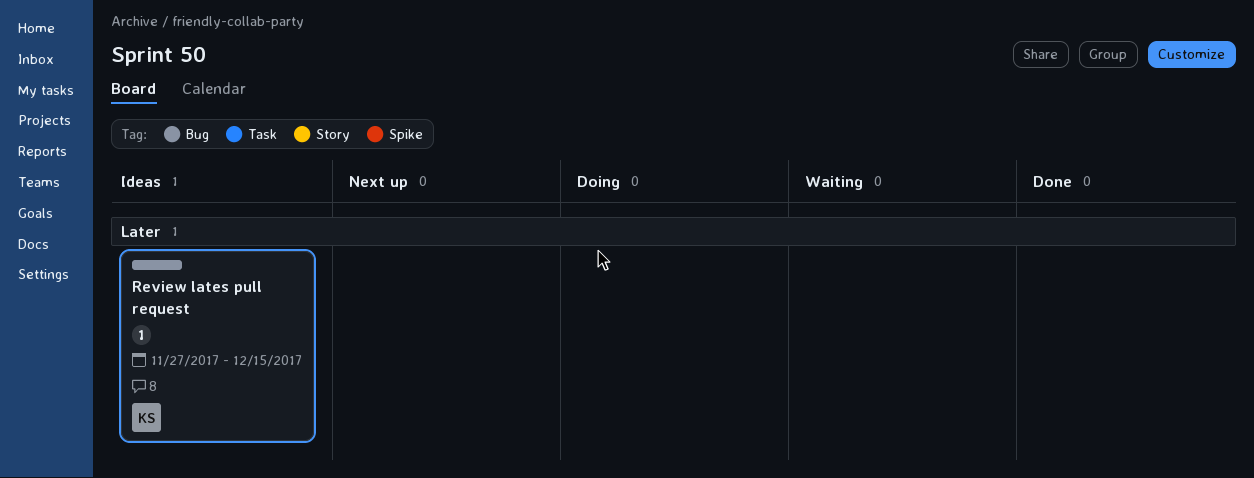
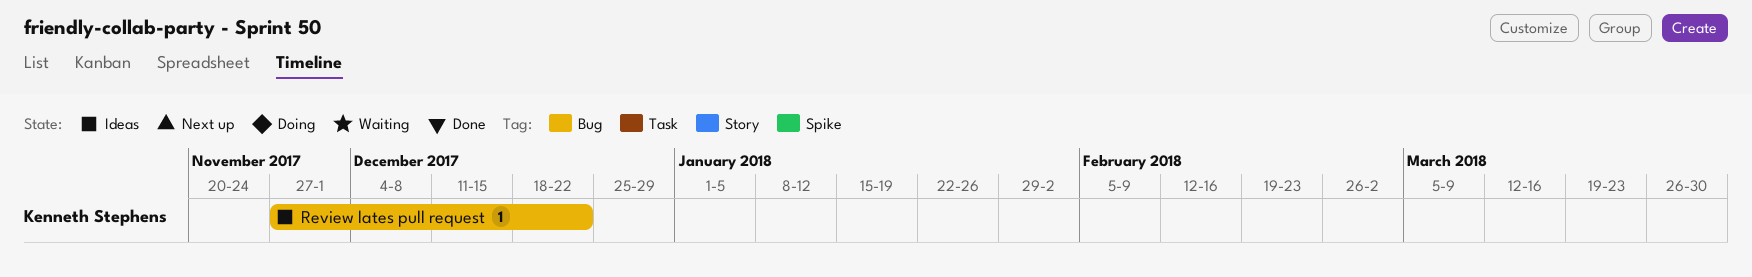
Review lates pull request, due: Dec 15 -> Dec 22

